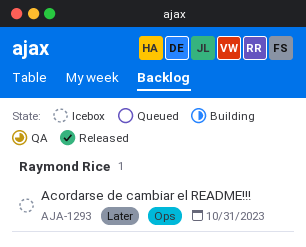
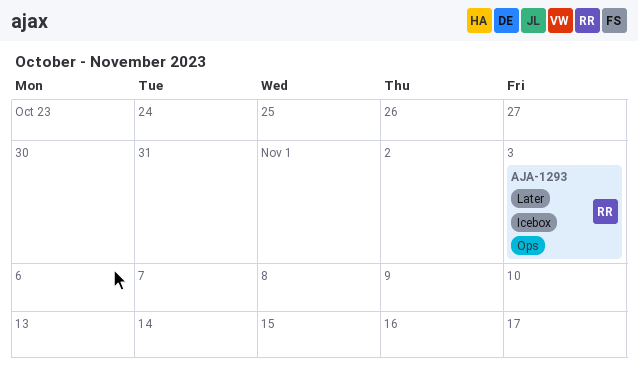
AJA-1293, due: Oct 31 -> Nov 3

